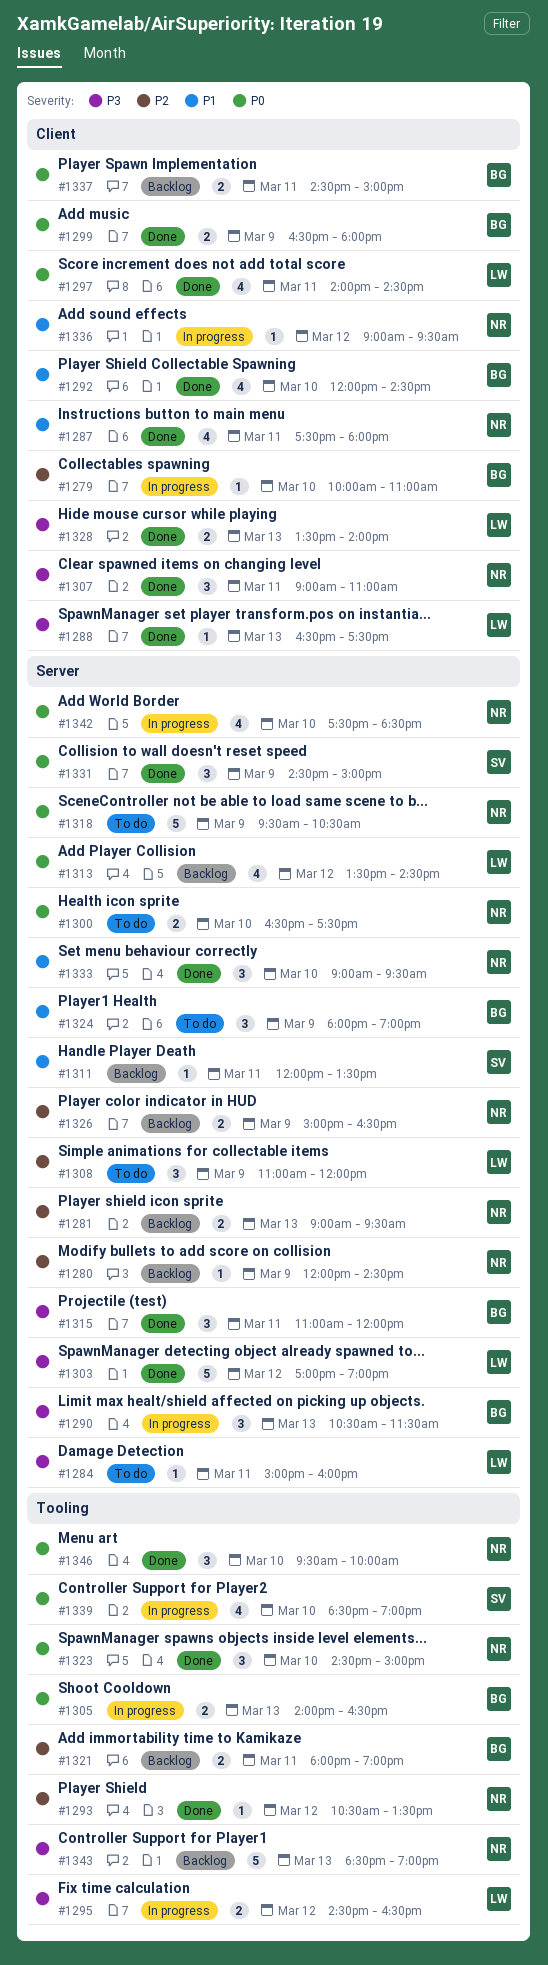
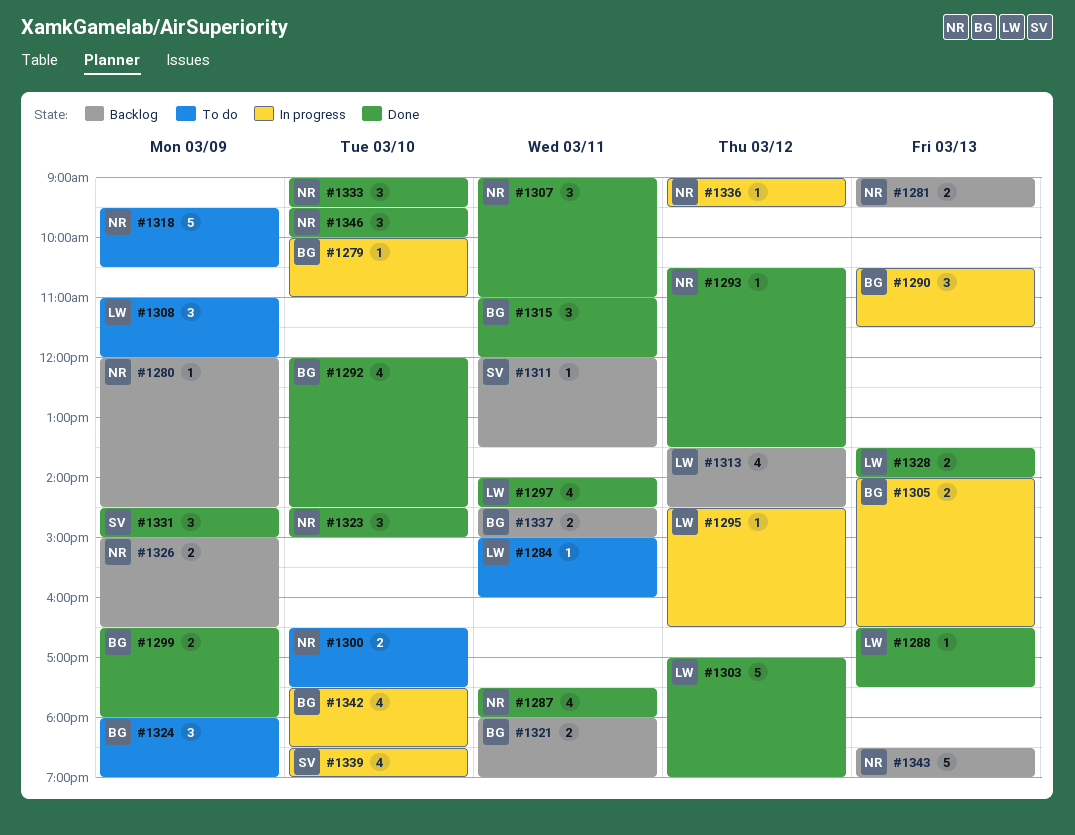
#1295, estimate: 2 -> 1
#1342, owner: NR -> BG

